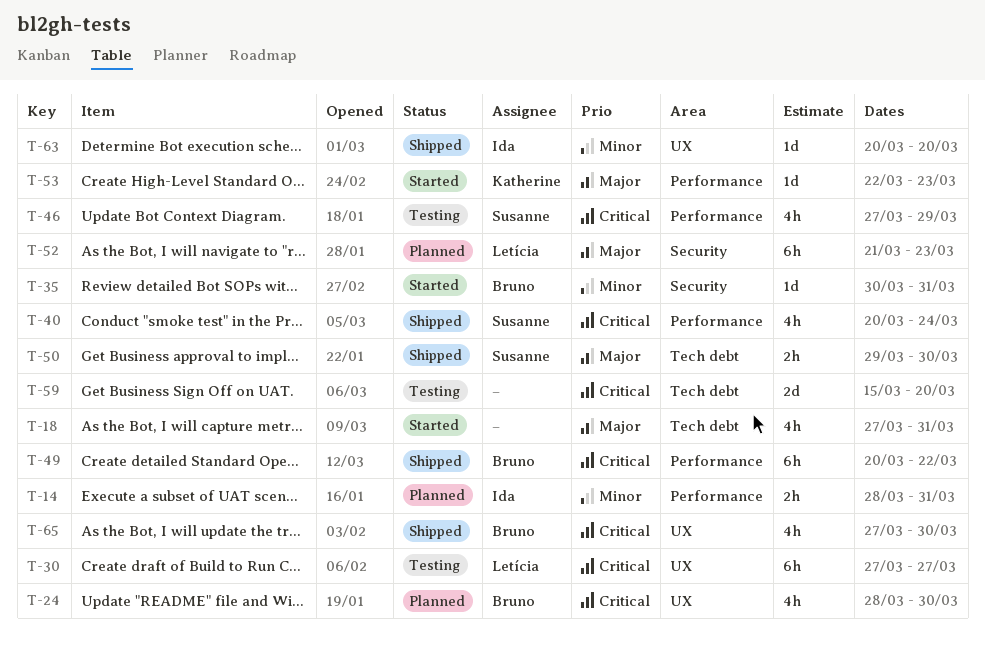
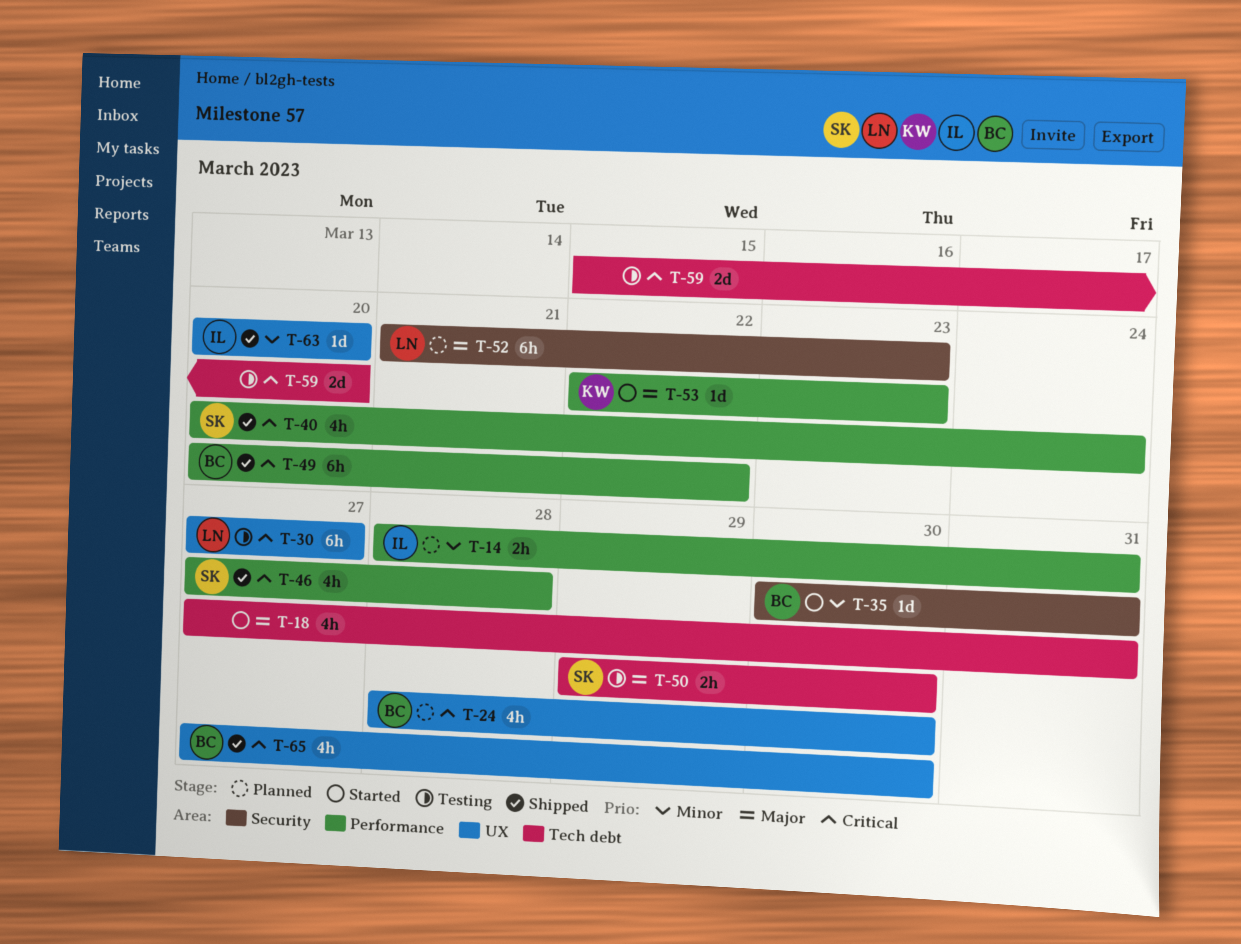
T-46, status: Testing -> Shipped
T-46, due: Mar 29 -> Mar 28
T-50, status: Shipped -> Testing

